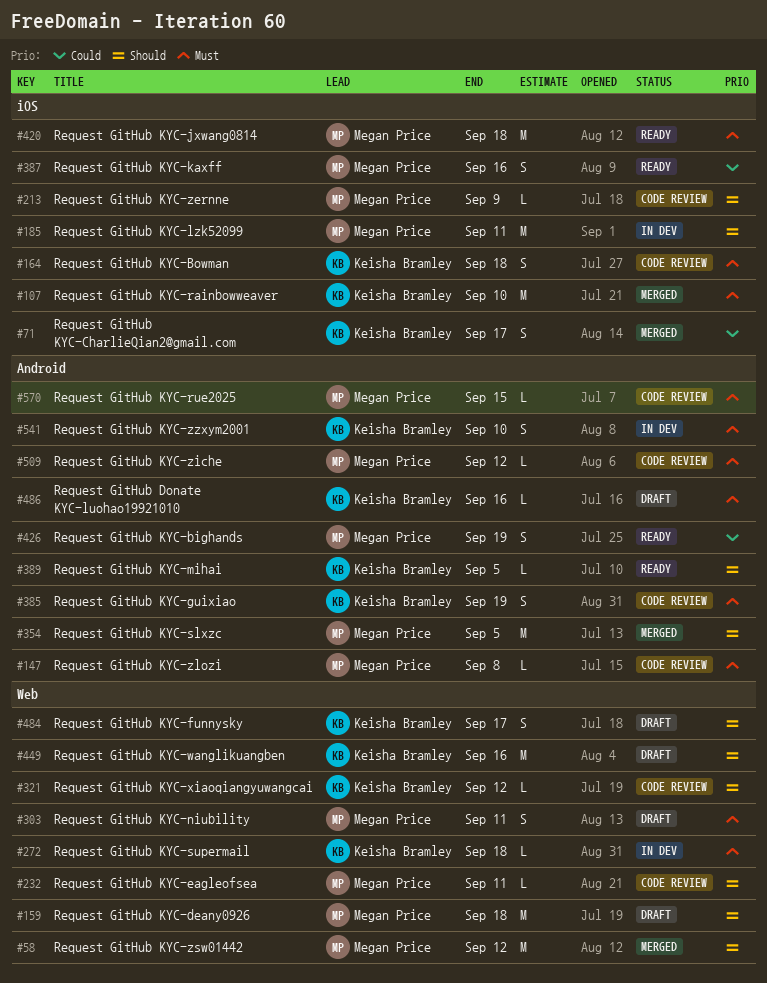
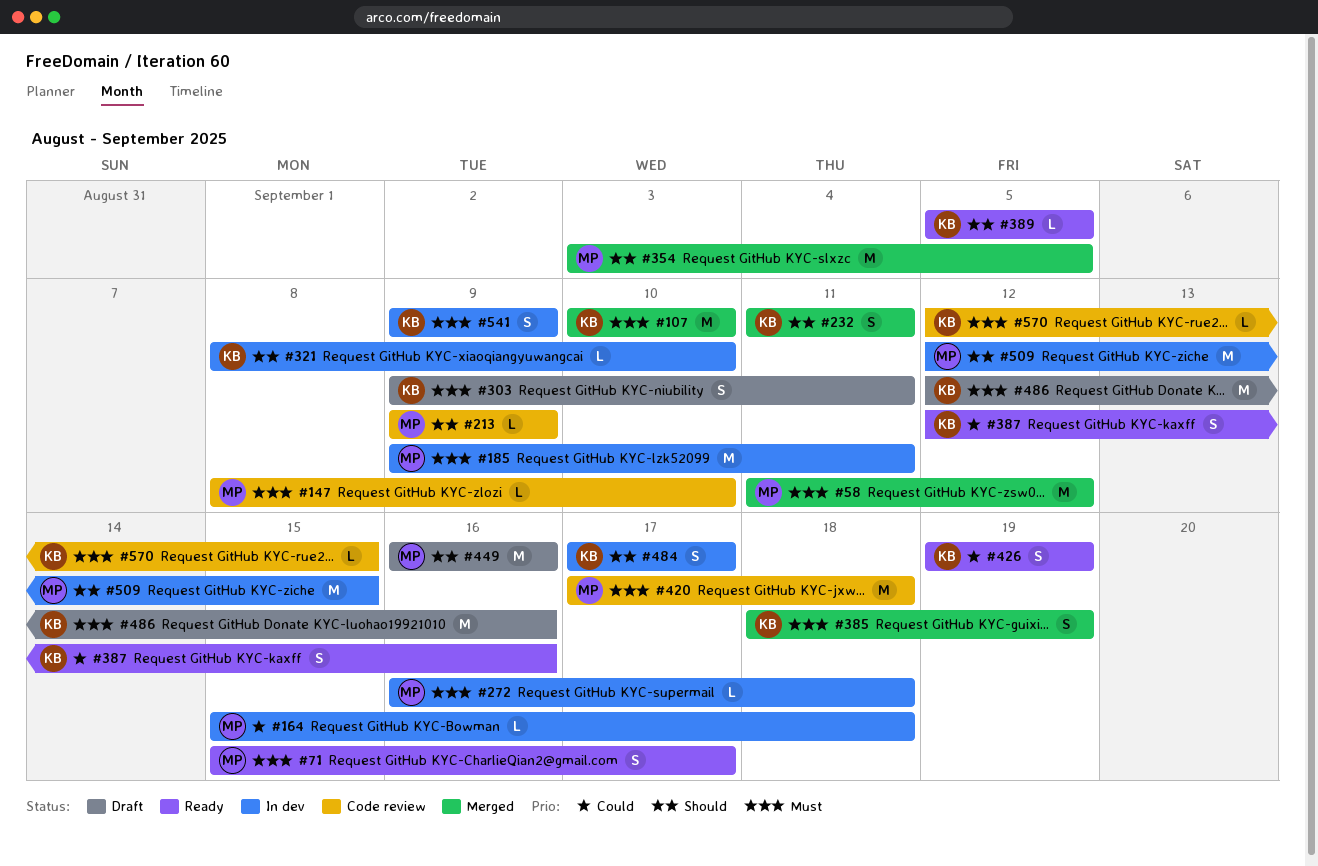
#58, priority: Should -> Must
#71, status: Merged -> Ready
#71, owner: Keisha Bramley -> Megan Price
#71, priority: Could -> Must
#147, due: Sep 8 -> Sep 10
#159: present -> none
#164, status: Code review -> In dev
#164, owner: Keisha Bramley -> Megan Price
#164, priority: Must -> Could
#164, estimate: S -> L
#185, priority: Should -> Must
#232, status: Code review -> Merged
#232, owner: Megan Price -> Keisha Bramley
#232, estimate: L -> S
#272, owner: Keisha Bramley -> Megan Price
#303, owner: Megan Price -> Keisha Bramley
#321, status: Code review -> In dev
#321, due: Sep 12 -> Sep 10
#385, status: Code review -> Merged
#387, owner: Megan Price -> Keisha Bramley
#420, status: Ready -> Code review
#426, owner: Megan Price -> Keisha Bramley
#449, owner: Keisha Bramley -> Megan Price
#484, status: Draft -> In dev
#486, estimate: L -> M
#509, status: Code review -> In dev
#509, priority: Must -> Should
#509, estimate: L -> M
#509, due: Sep 12 -> Sep 15
#541, due: Sep 10 -> Sep 9
#570, owner: Megan Price -> Keisha Bramley

